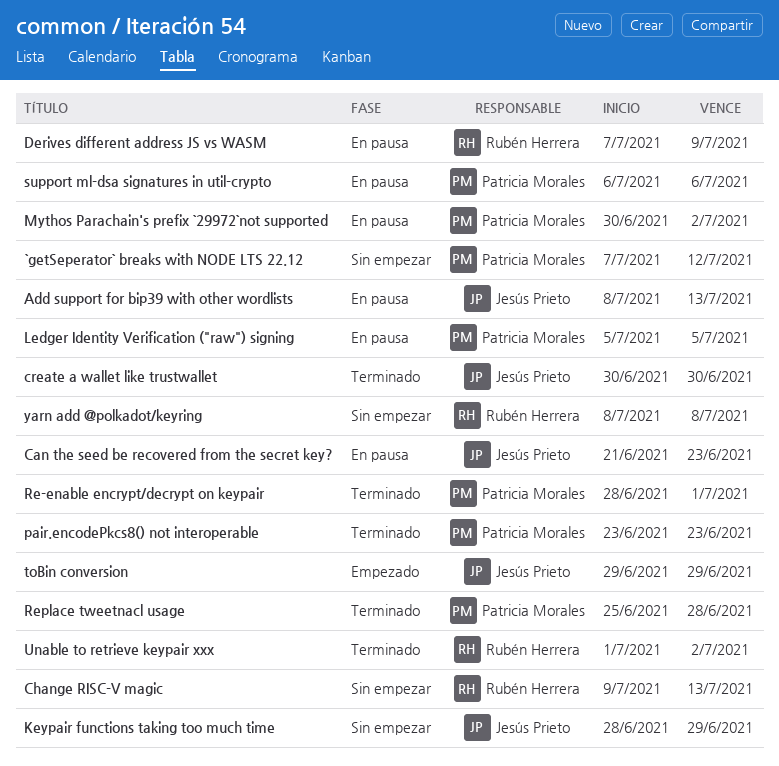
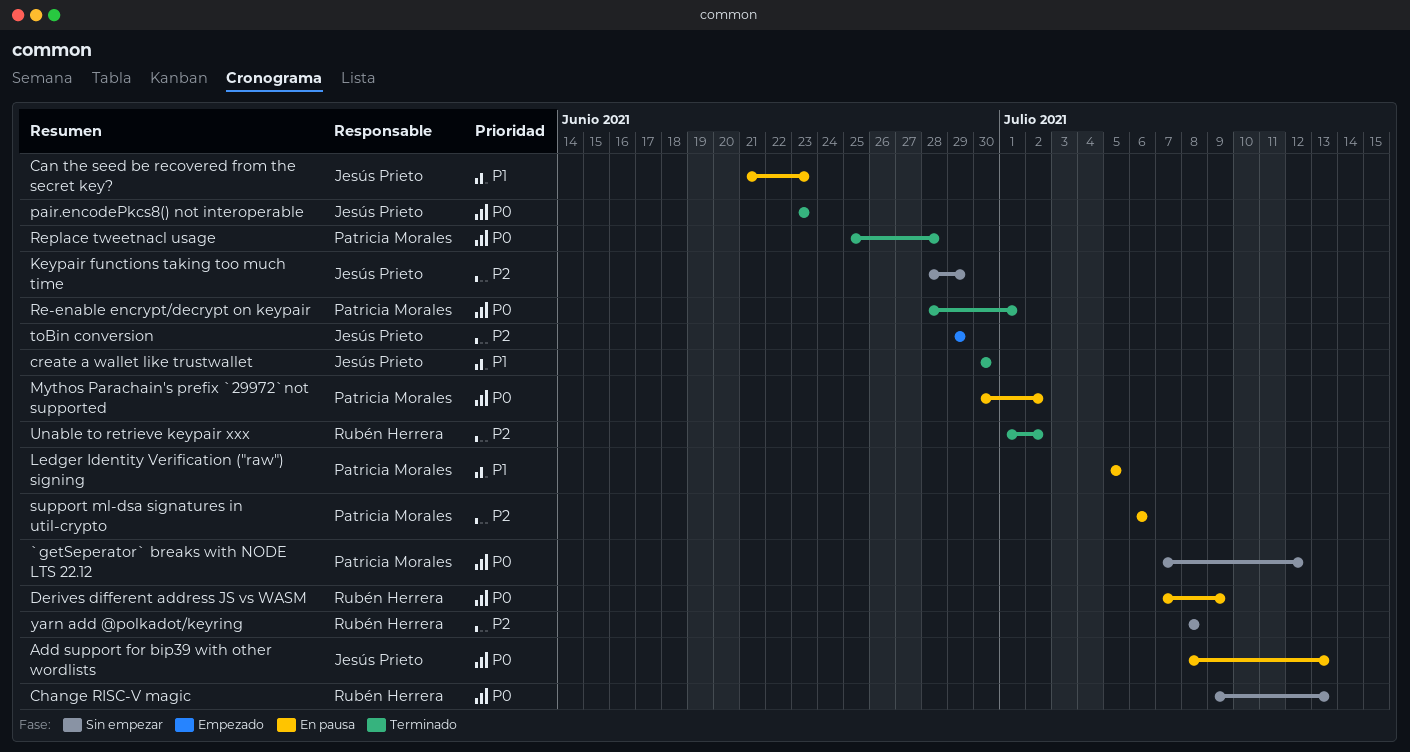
pair.encodePkcs8() not interoperable, owner: Patricia Morales -> Jesús Prieto

